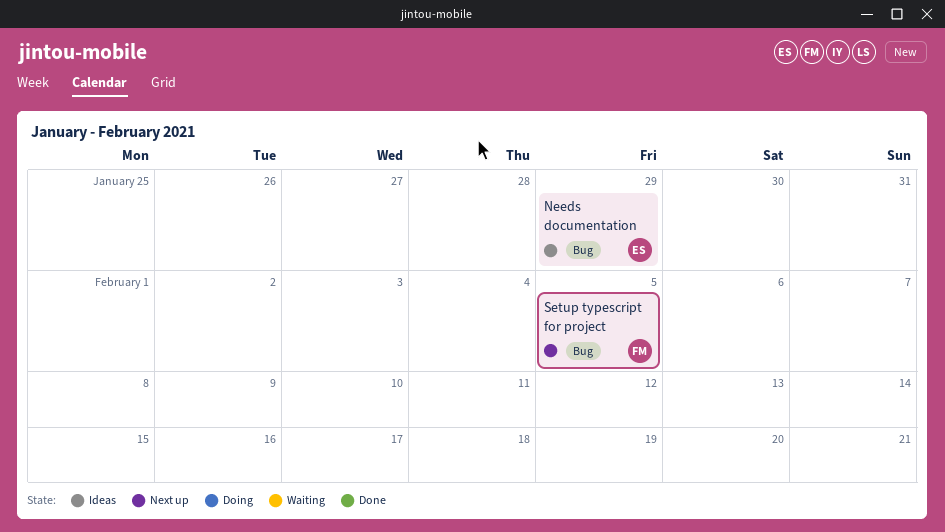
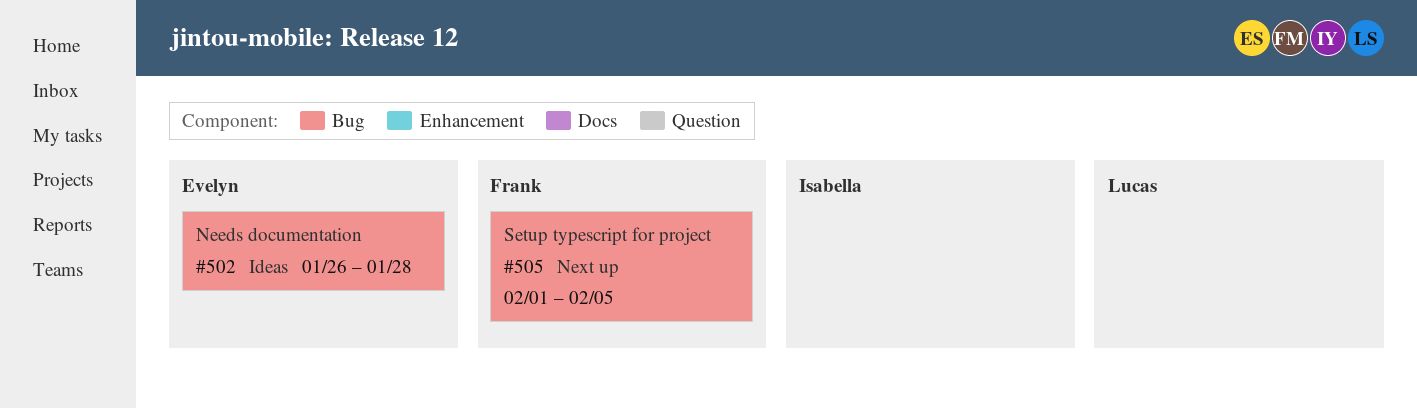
Needs documentation, due: Jan 29 -> Jan 28

